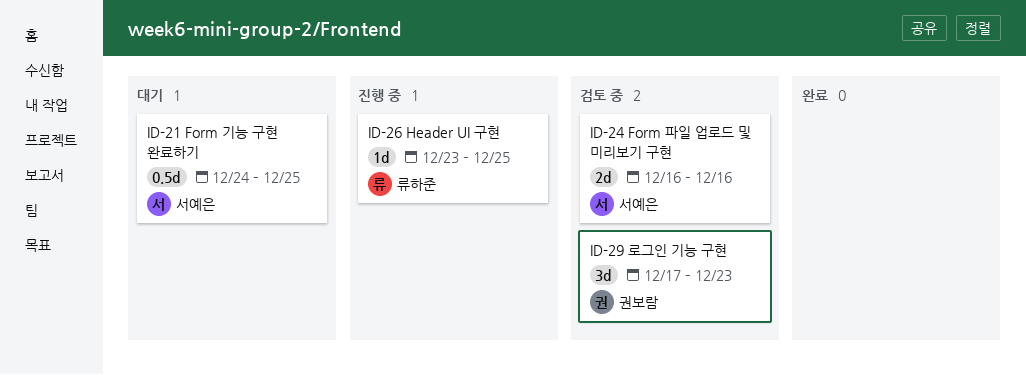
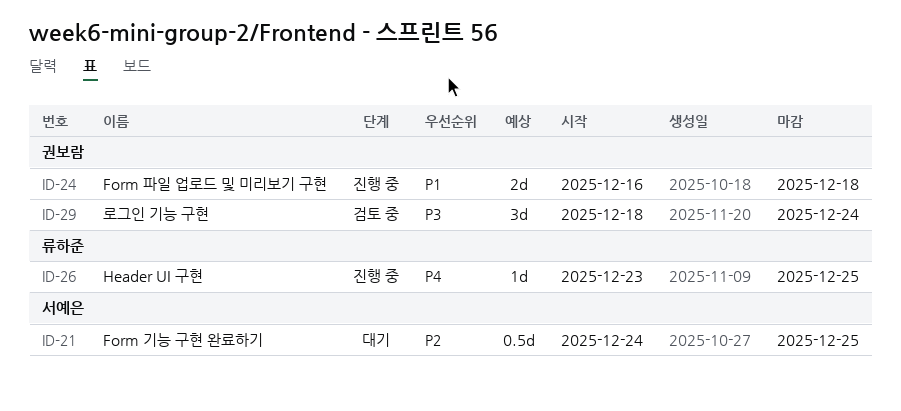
ID-24, status: 검토 중 -> 진행 중
ID-24, owner: 서예은 -> 권보람
ID-24, due: Dec 16 -> Dec 18
ID-29, start: Dec 17 -> Dec 18
ID-29, due: Dec 23 -> Dec 24

